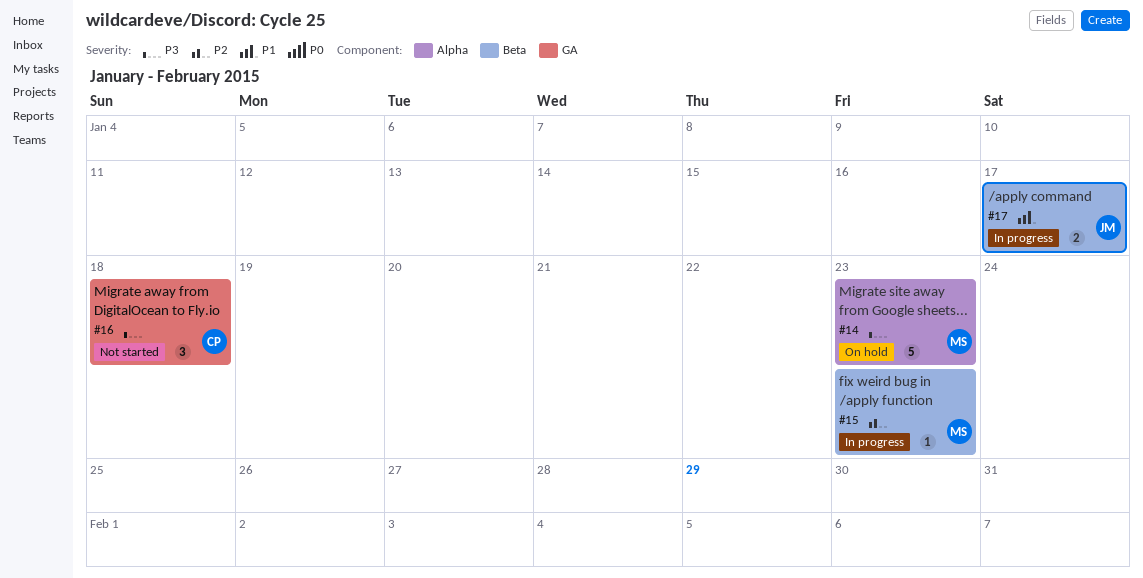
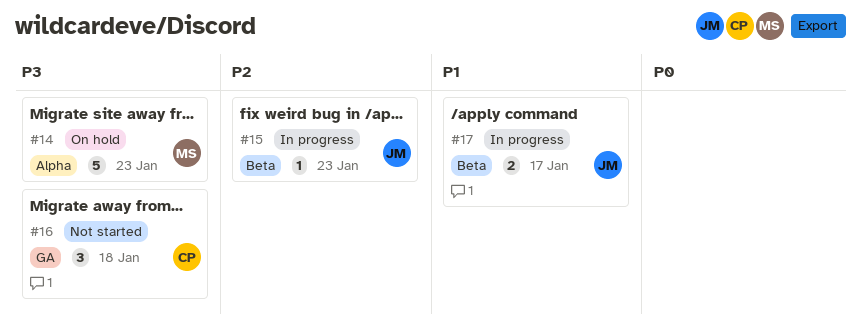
#15, owner: MS -> JM

